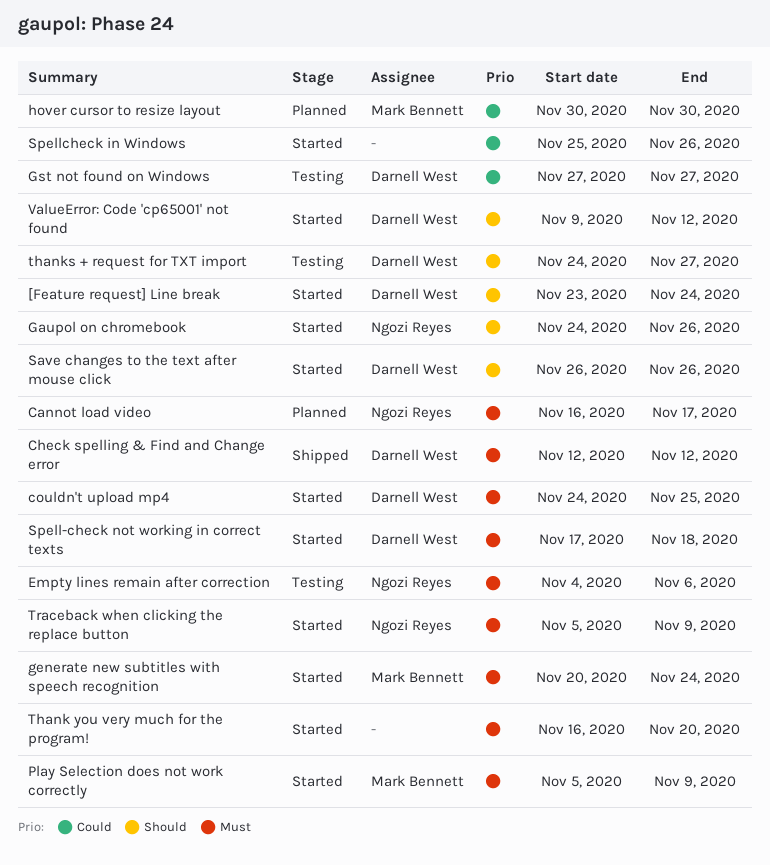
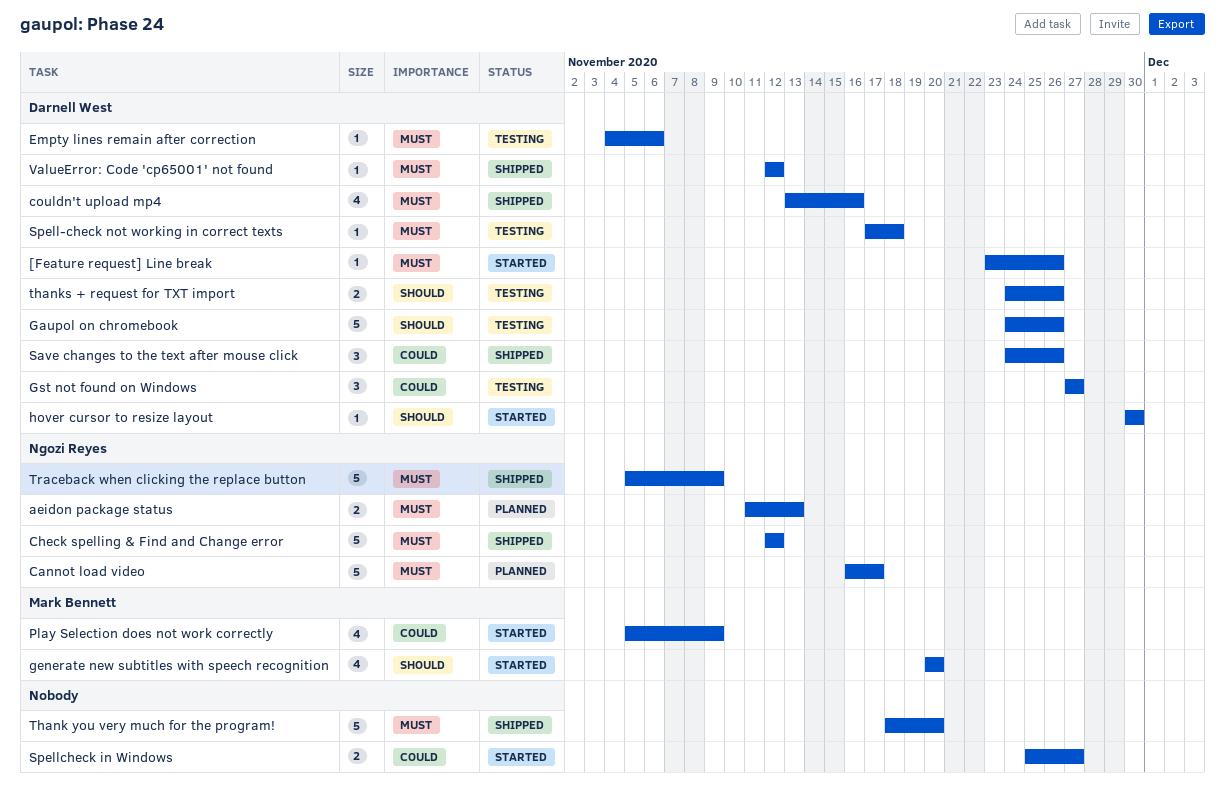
[Feature request] Line break, priority: Should -> Must
[Feature request] Line break, due: Nov 24 -> Nov 26
aeidon package status: none -> present
Check spelling & Find and Change error, owner: Darnell West -> Ngozi Reyes
couldn't upload mp4, status: Started -> Shipped
couldn't upload mp4, start: Nov 24 -> Nov 13
couldn't upload mp4, due: Nov 25 -> Nov 16
Empty lines remain after correction, owner: Ngozi Reyes -> Darnell West
Gaupol on chromebook, status: Started -> Testing
Gaupol on chromebook, owner: Ngozi Reyes -> Darnell West
generate new subtitles with speech recognition, priority: Must -> Should
generate new subtitles with speech recognition, due: Nov 24 -> Nov 20
hover cursor to resize layout, status: Planned -> Started
hover cursor to resize layout, owner: Mark Bennett -> Darnell West
hover cursor to resize layout, priority: Could -> Should
Play Selection does not work correctly, priority: Must -> Could
Save changes to the text after mouse click, status: Started -> Shipped
Save changes to the text after mouse click, priority: Should -> Could
Save changes to the text after mouse click, start: Nov 26 -> Nov 24
Spell-check not working in correct texts, status: Started -> Testing
Spellcheck in Windows, due: Nov 26 -> Nov 27
Thank you very much for the program!, status: Started -> Shipped
Thank you very much for the program!, start: Nov 16 -> Nov 18
thanks + request for TXT import, due: Nov 27 -> Nov 26
Traceback when clicking the replace button, status: Started -> Shipped
ValueError: Code 'cp65001' not found, status: Started -> Shipped
ValueError: Code 'cp65001' not found, priority: Should -> Must
ValueError: Code 'cp65001' not found, start: Nov 9 -> Nov 12

